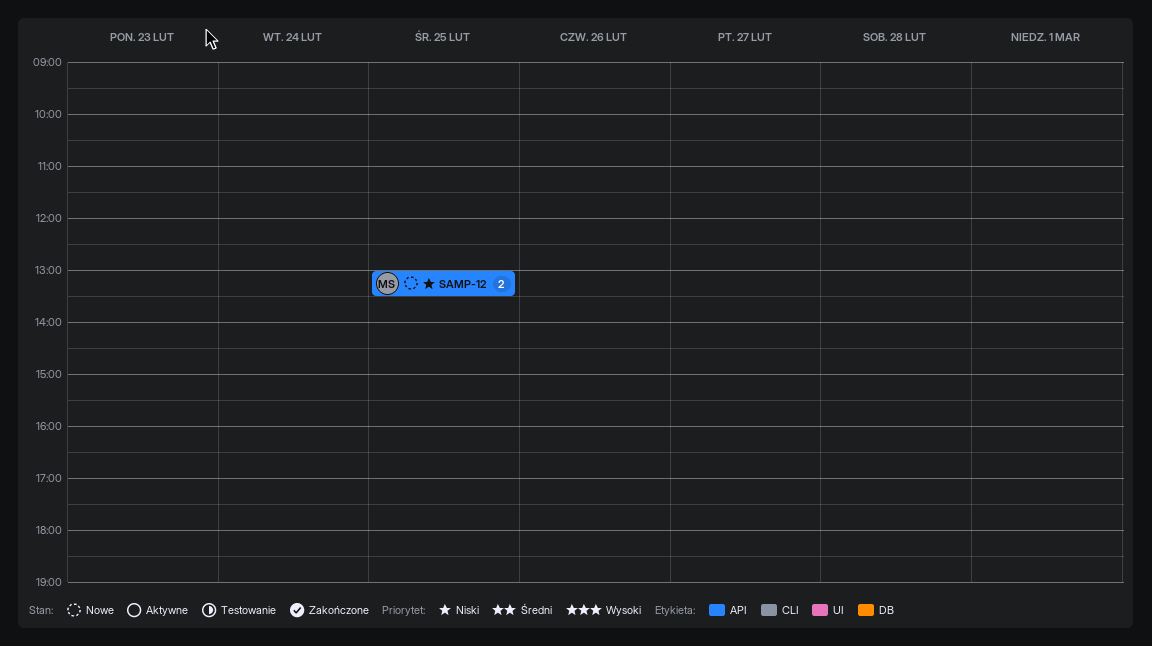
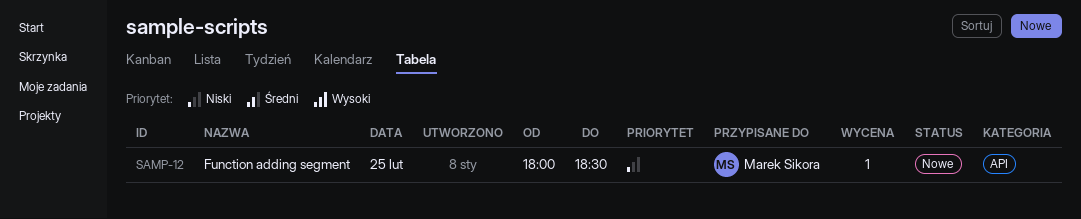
SAMP-12, estimate: 2 -> 1
SAMP-12, begins: 13:00 -> 18:00
SAMP-12, ends: 13:30 -> 18:30

